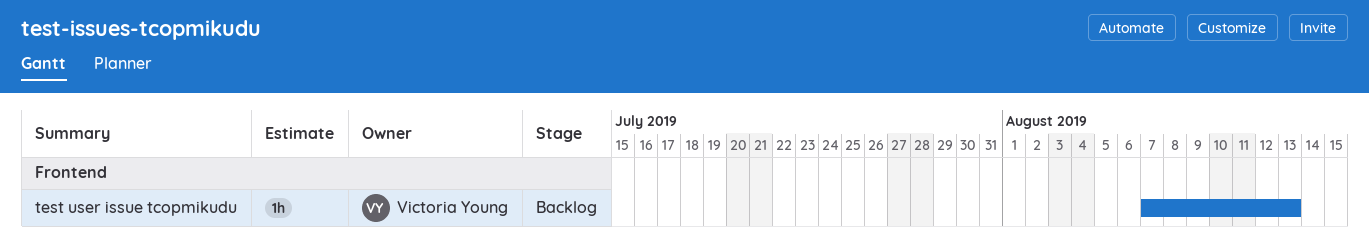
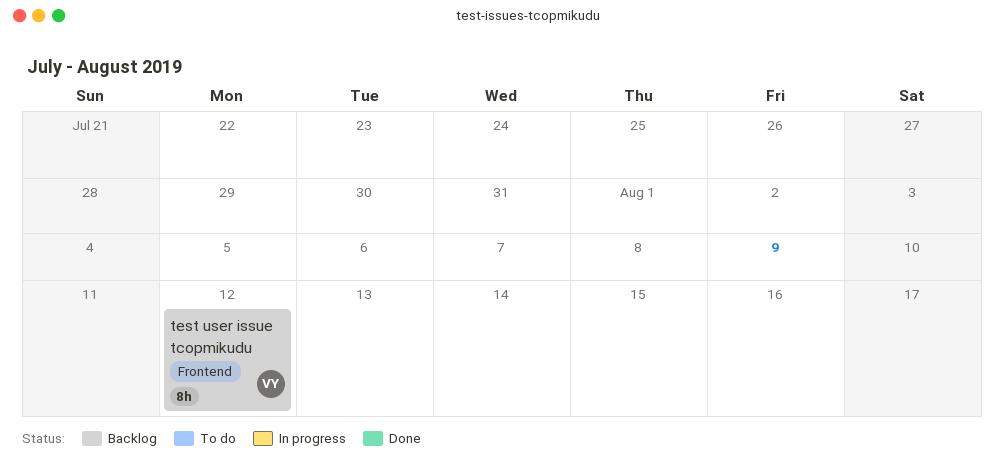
test user issue tcopmikudu, estimate: 1h -> 8h
test user issue tcopmikudu, due: Aug 13 -> Aug 12

